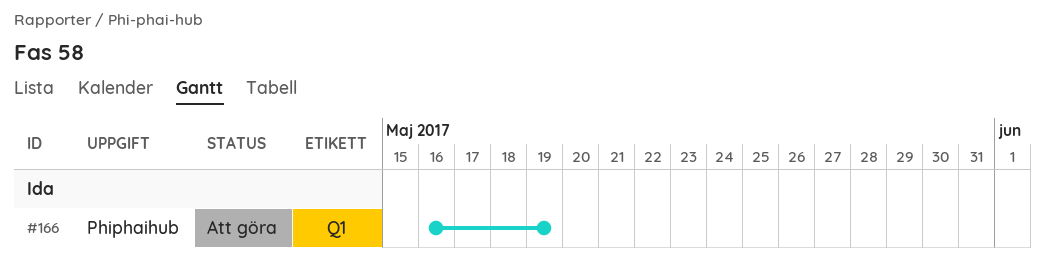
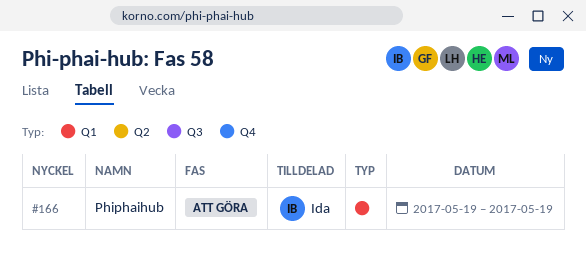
#166, start: May 16 -> May 19

